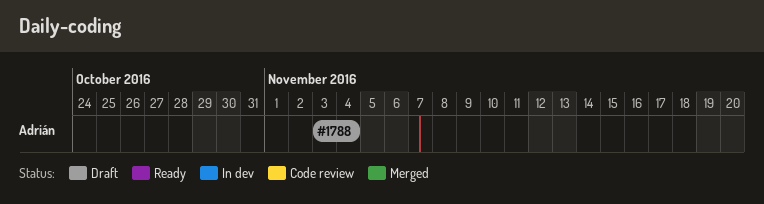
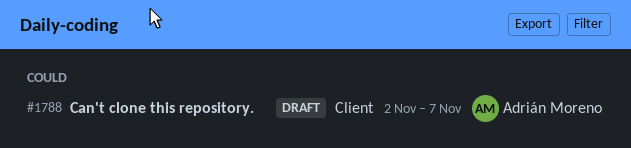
#1788, start: Nov 3 -> Nov 2
#1788, due: Nov 4 -> Nov 7

